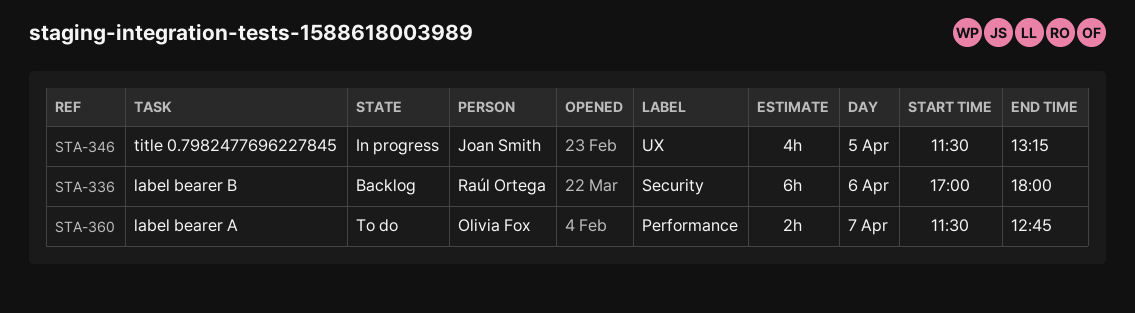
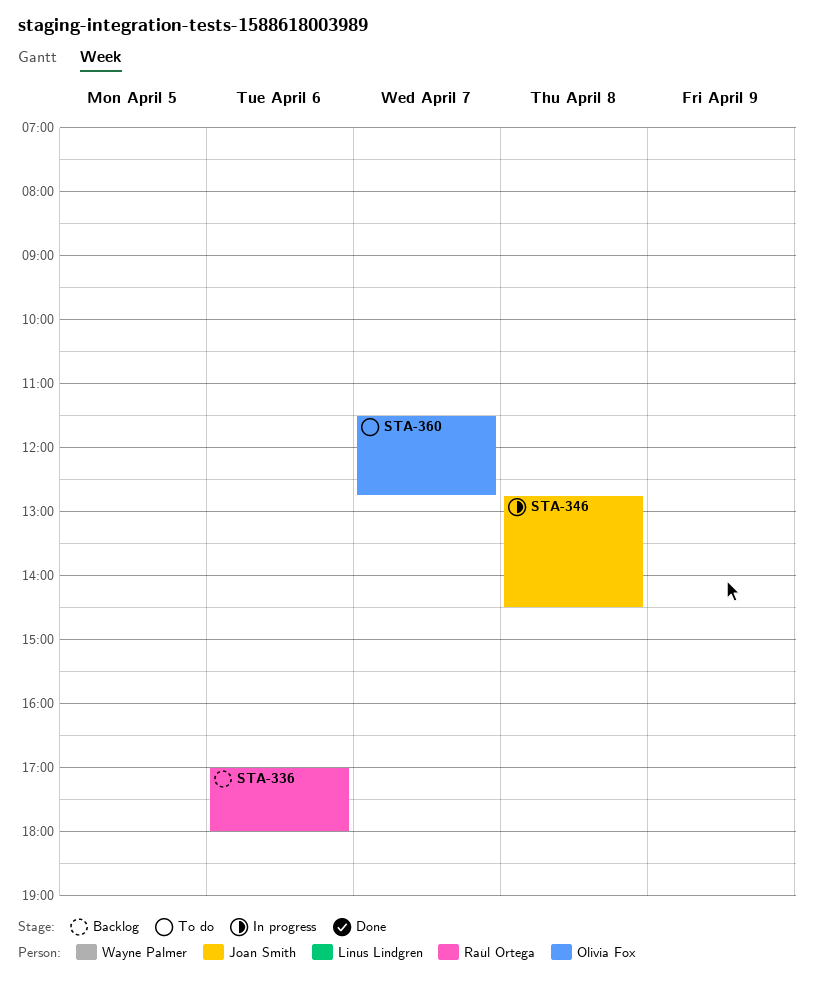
STA-346, day: Apr 5 -> Apr 8
STA-346, begins: 11:30 -> 12:45
STA-346, ends: 13:15 -> 14:30

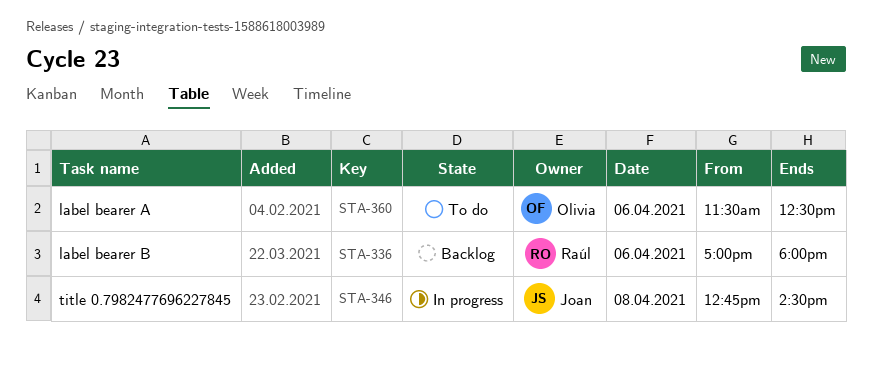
STA-360, day: Apr 7 -> Apr 6
STA-360, ends: 12:45 -> 12:30

